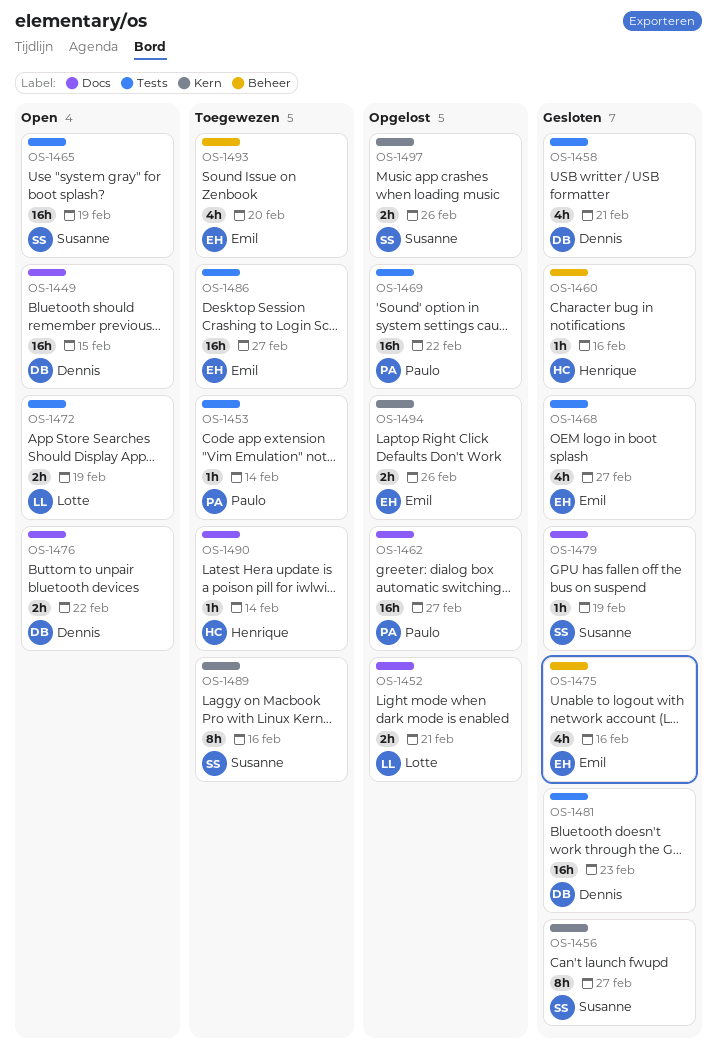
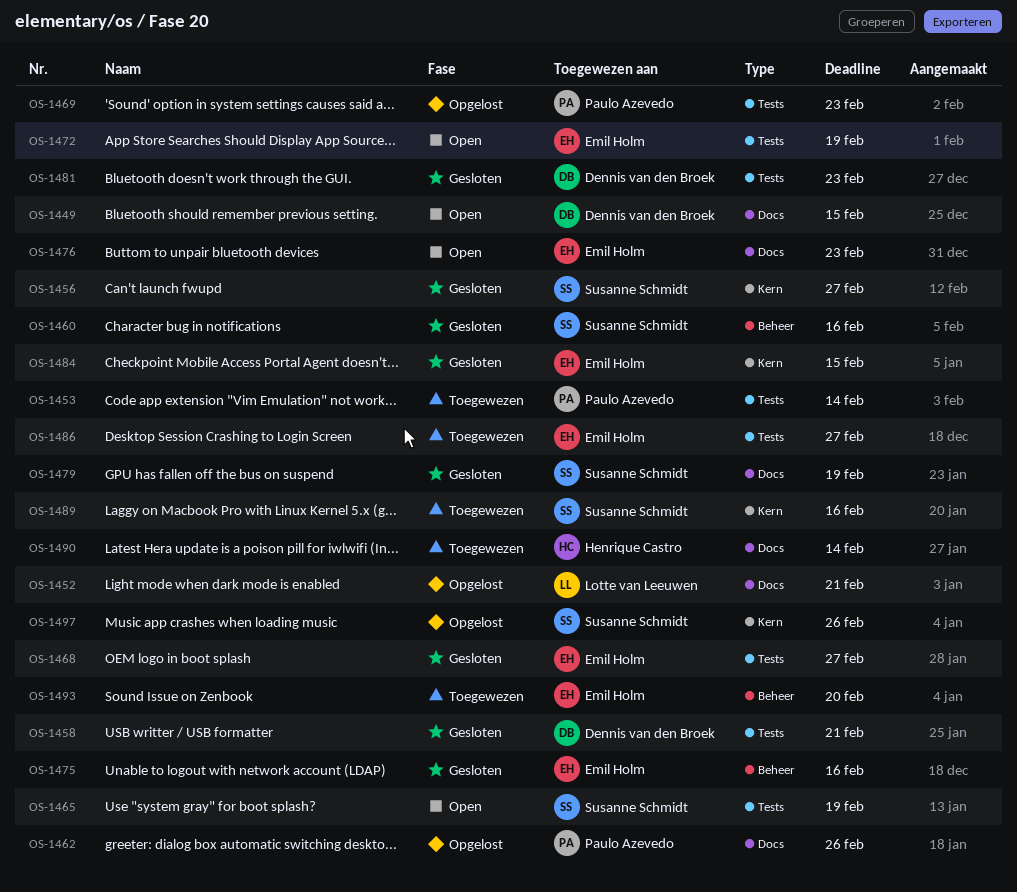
OS-1460, owner: Henrique Castro -> Susanne Schmidt
OS-1462, due: Feb 27 -> Feb 26
OS-1469, due: Feb 22 -> Feb 23
OS-1472, owner: Lotte van Leeuwen -> Emil Holm
OS-1476, owner: Dennis van den Broek -> Emil Holm
OS-1476, due: Feb 22 -> Feb 23
OS-1484: none -> present
OS-1494: present -> none

